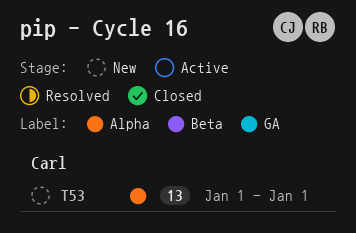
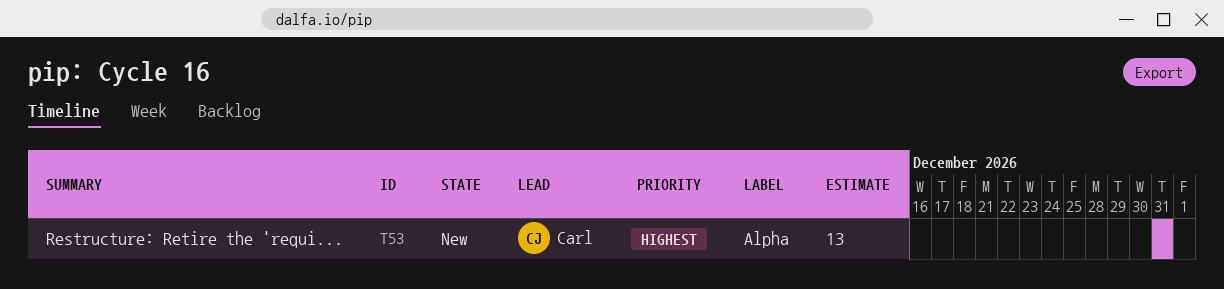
T53, start: Jan 1 -> Dec 31
T53, due: Jan 1 -> Dec 31

